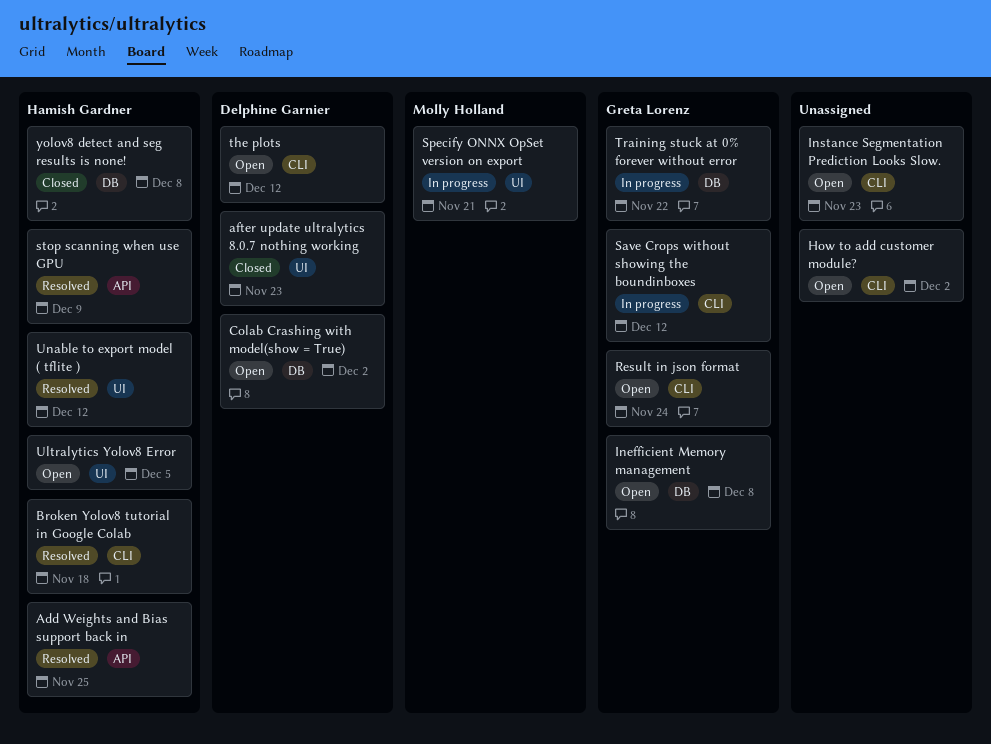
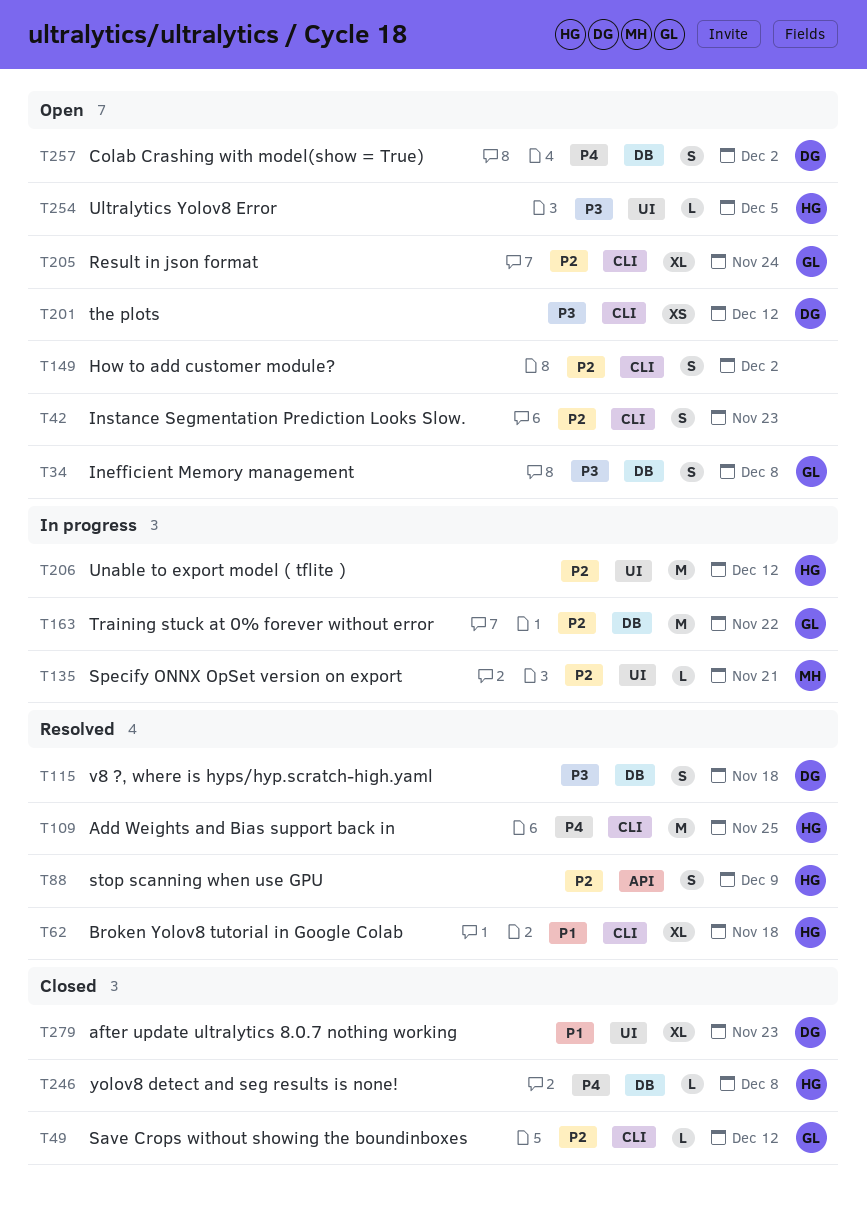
Add Weights and Bias support back in, label: API -> CLI
Save Crops without showing the boundinboxes, status: In progress -> Closed
Unable to export model ( tflite ), status: Resolved -> In progress
v8 ?, where is hyps/hyp.scratch-high.yaml: none -> present

